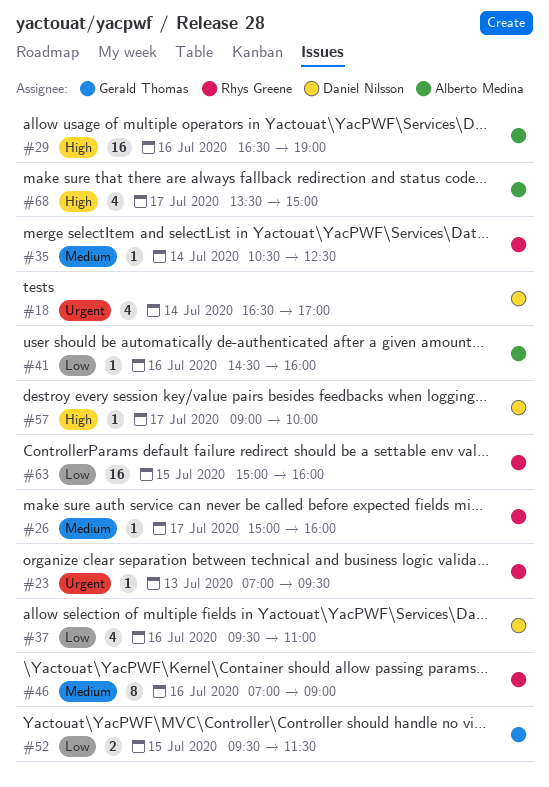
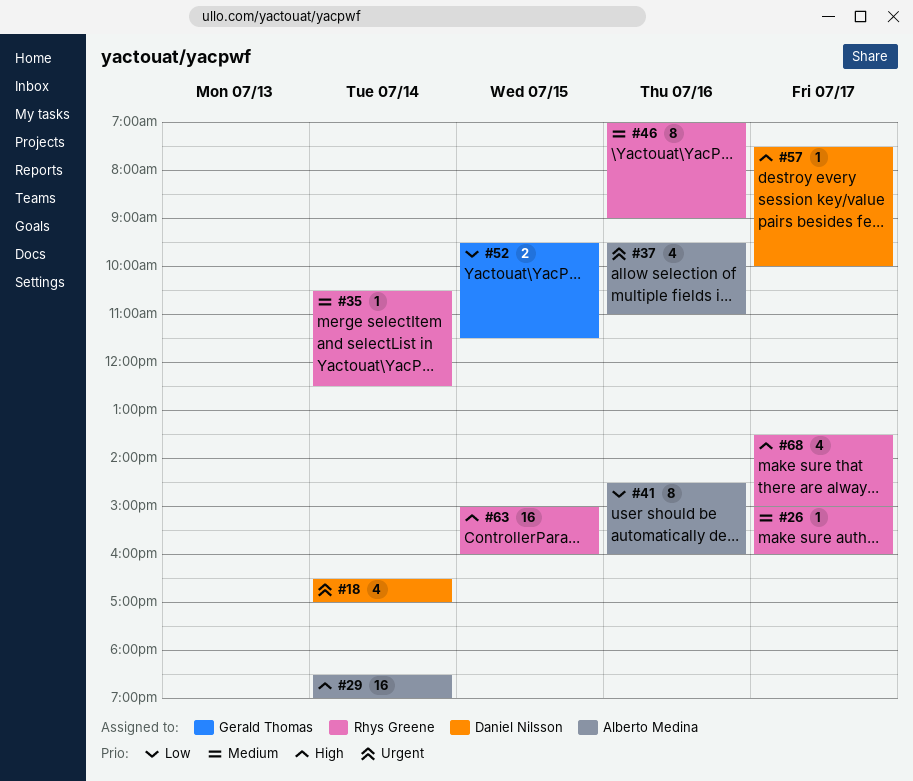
#23: present -> none
#29, day: Jul 16 -> Jul 14
#29, begins: 16:30 -> 18:30
#37, owner: Daniel Nilsson -> Alberto Medina
#37, priority: Low -> Urgent
#41, estimate: 1 -> 8
#57, begins: 09:00 -> 07:30
#63, priority: Low -> High
#68, owner: Alberto Medina -> Rhys Greene

